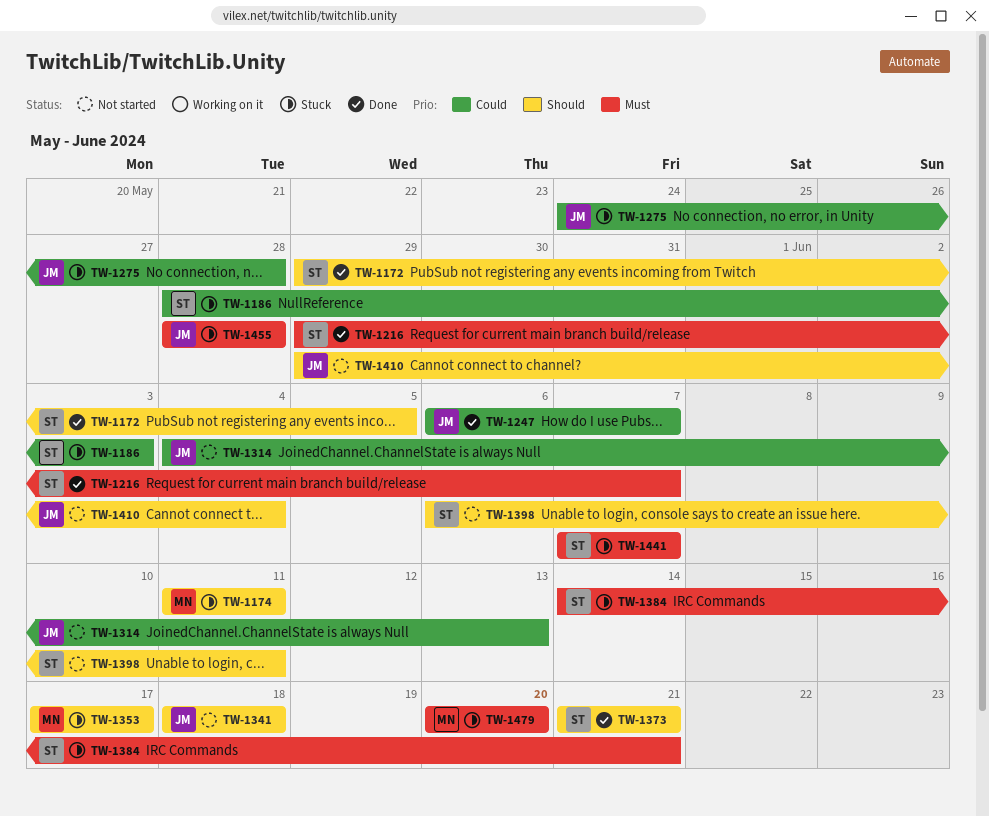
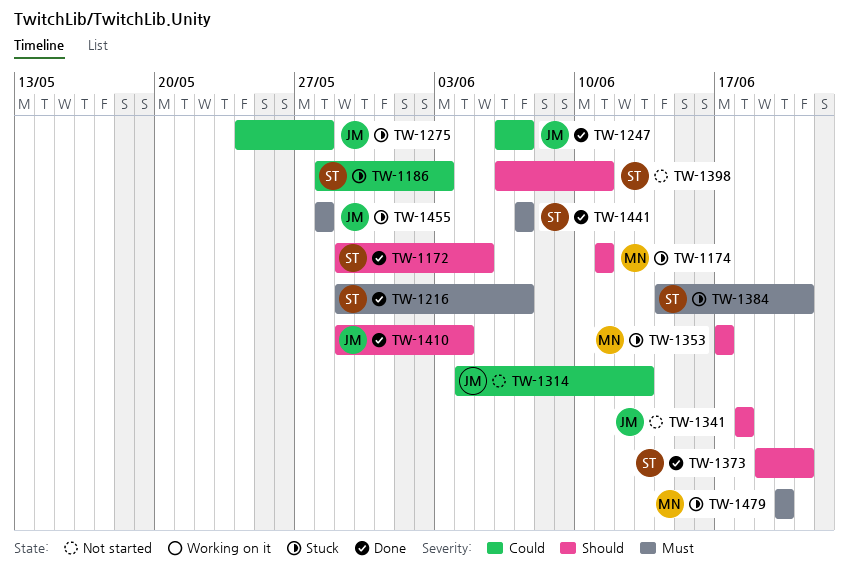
TW-1373, start: Jun 21 -> Jun 19
TW-1410, status: Not started -> Done
TW-1441, status: Stuck -> Done

